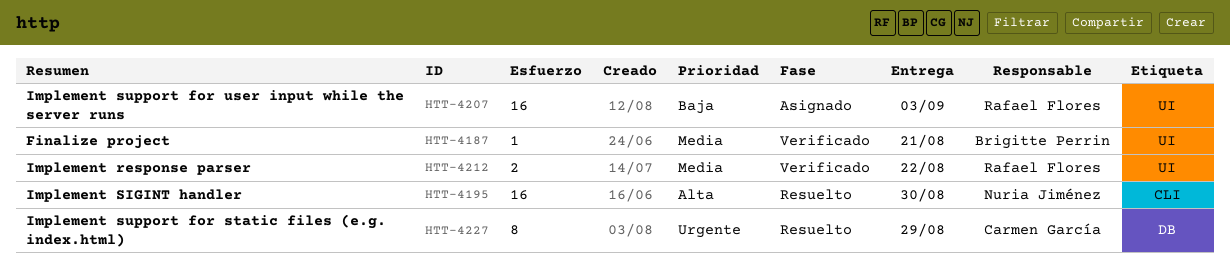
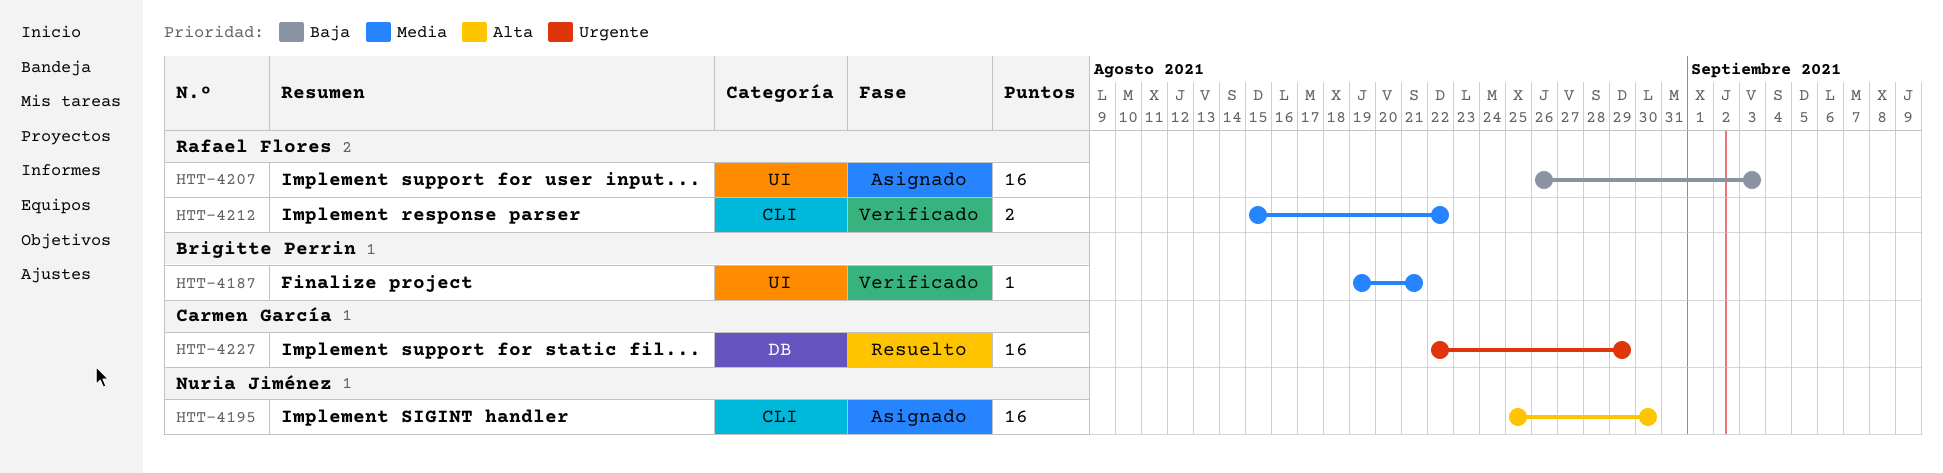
HTT-4195, status: Resuelto -> Asignado
HTT-4212, label: UI -> CLI
HTT-4227, estimate: 8 -> 16

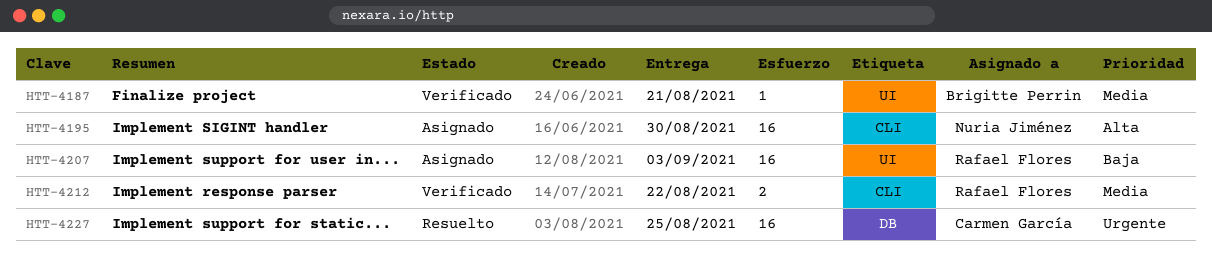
HTT-4227, due: Aug 29 -> Aug 25

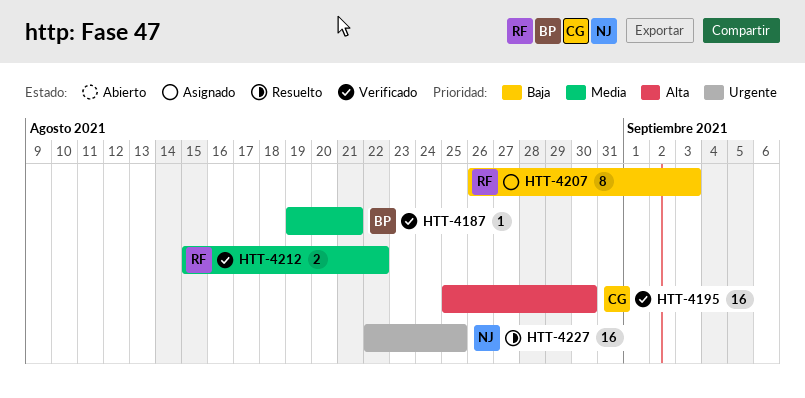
HTT-4195, status: Asignado -> Verificado
HTT-4195, owner: Nuria Jiménez -> Carmen García
HTT-4207, estimate: 16 -> 8
HTT-4227, owner: Carmen García -> Nuria Jiménez

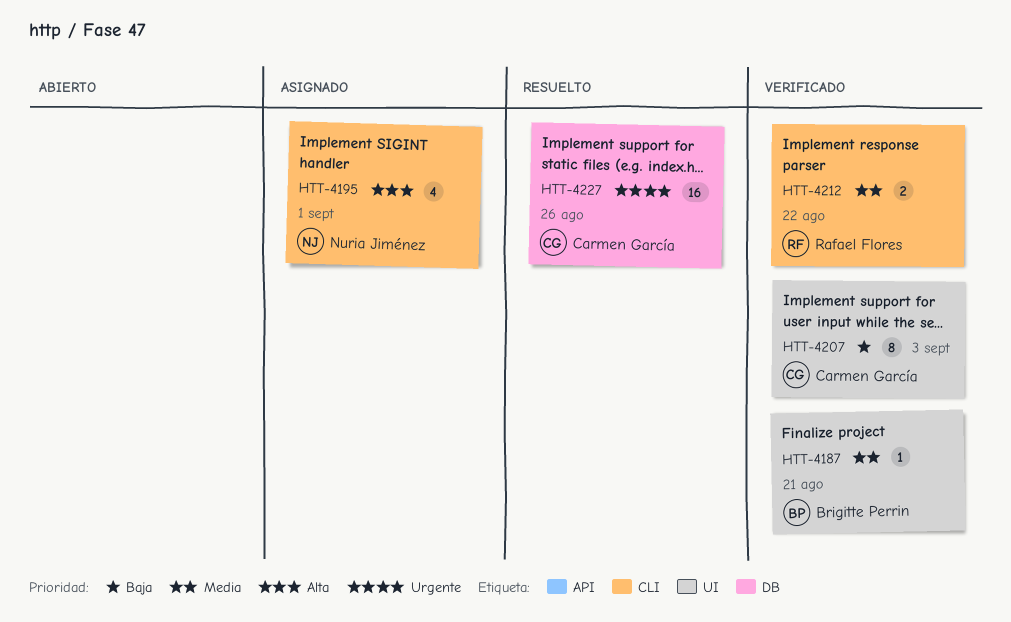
HTT-4195, status: Verificado -> Asignado
HTT-4195, owner: Carmen García -> Nuria Jiménez
HTT-4195, estimate: 16 -> 4
HTT-4195, due: Aug 30 -> Sep 1
HTT-4207, status: Asignado -> Verificado
HTT-4207, owner: Rafael Flores -> Carmen García
HTT-4227, owner: Nuria Jiménez -> Carmen García
HTT-4227, due: Aug 25 -> Aug 26

